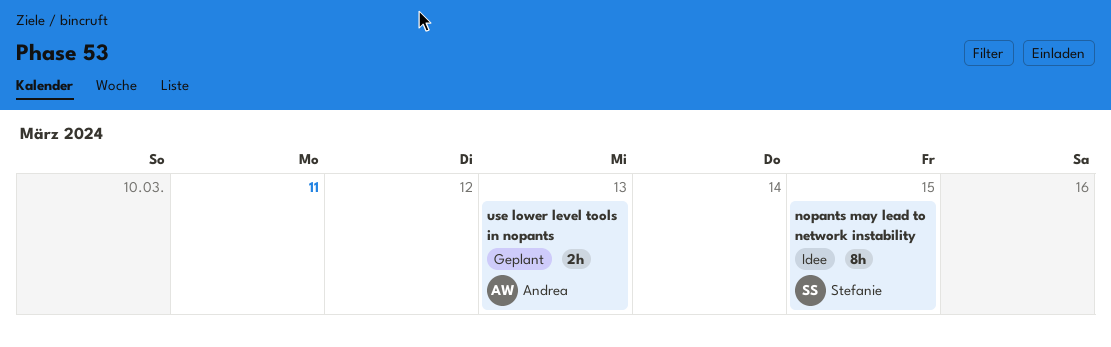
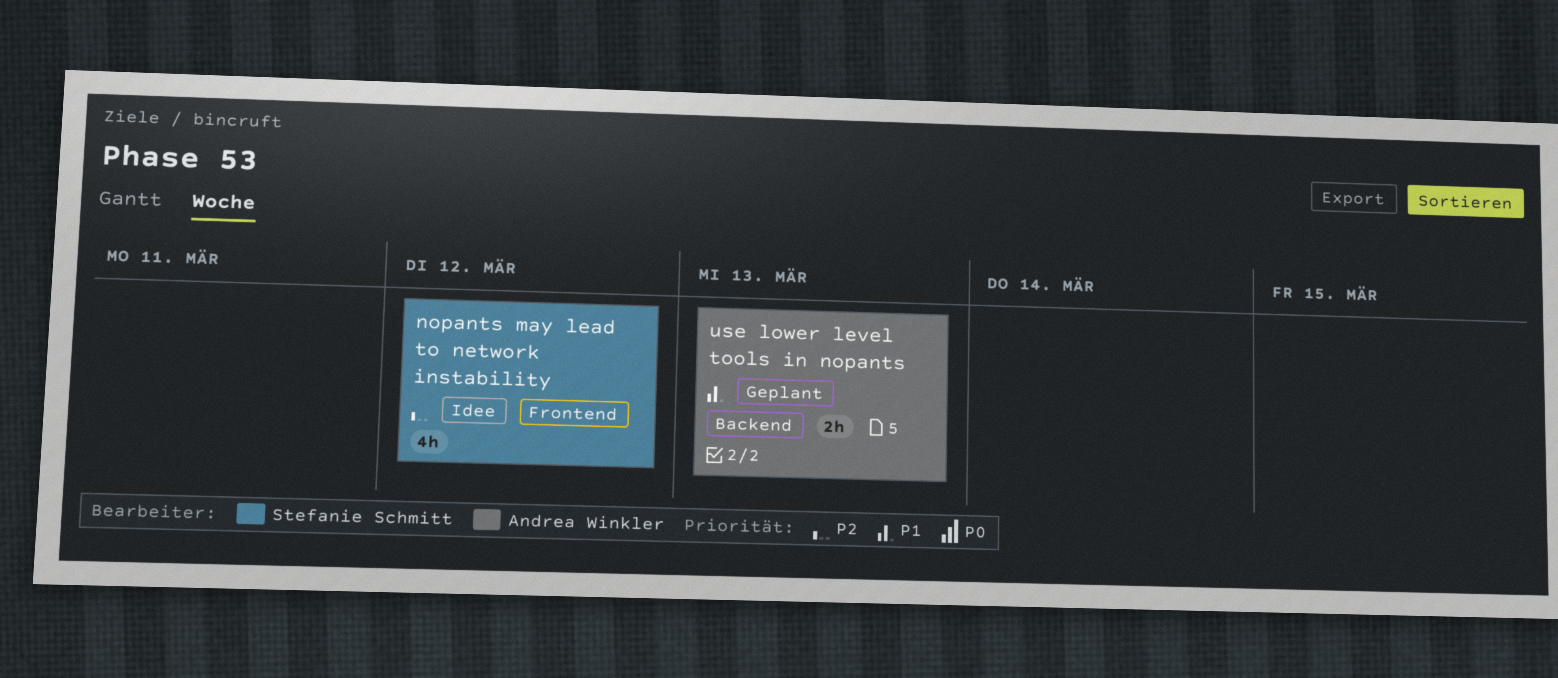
nopants may lead to network instability, estimate: 8h -> 4h
nopants may lead to network instability, due: Mar 15 -> Mar 12

